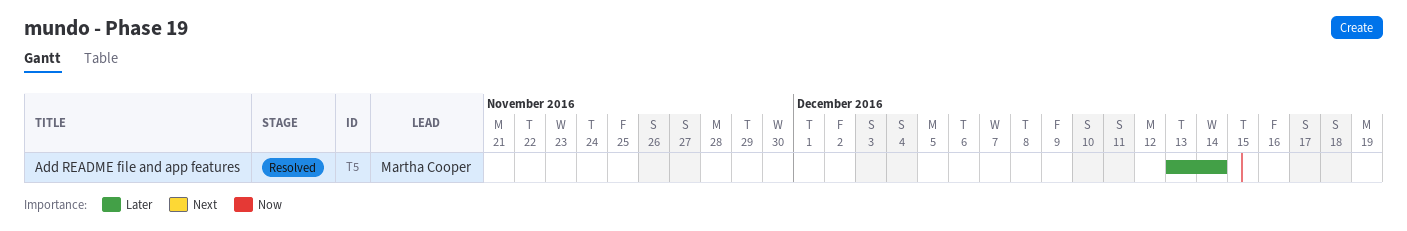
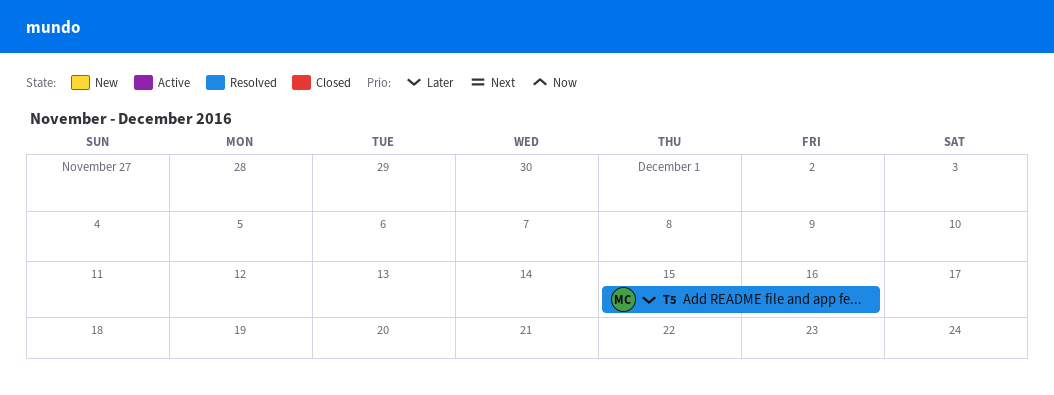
T5, start: Dec 13 -> Dec 15
T5, due: Dec 14 -> Dec 16

